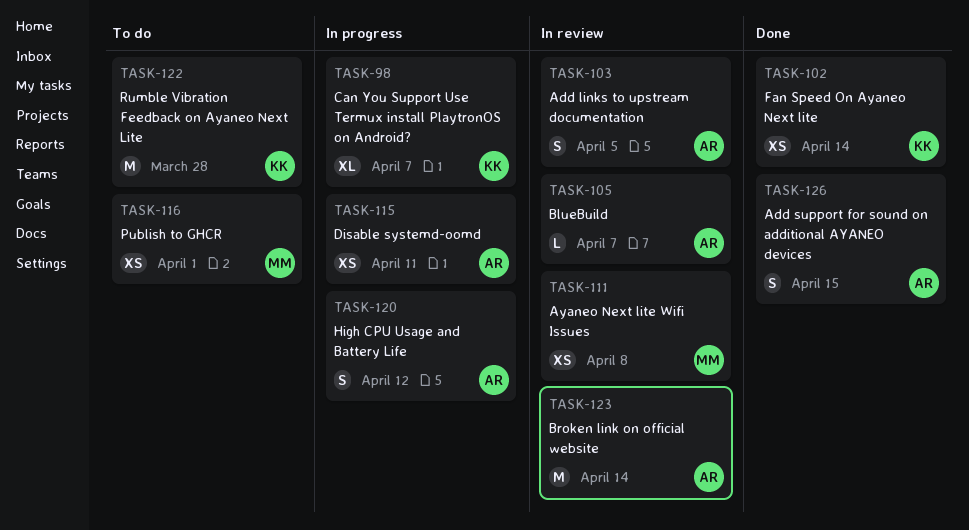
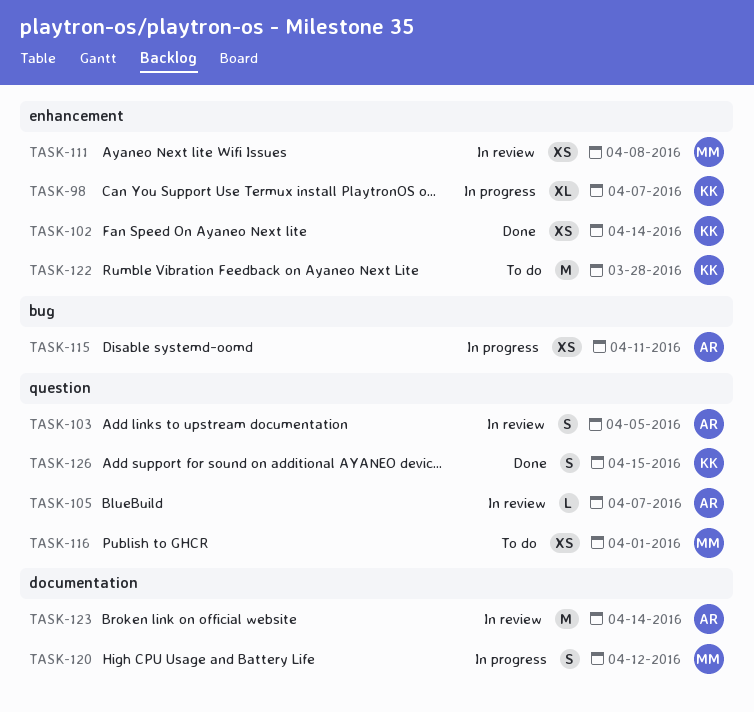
TASK-120, owner: AR -> MM
TASK-126, owner: AR -> KK

